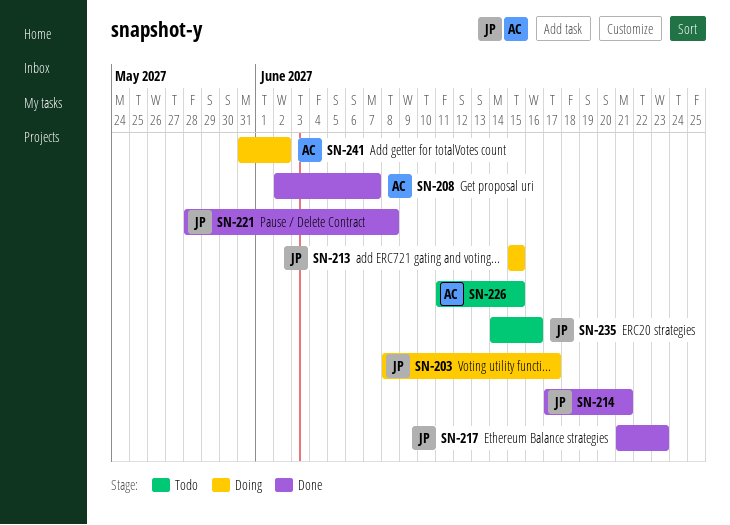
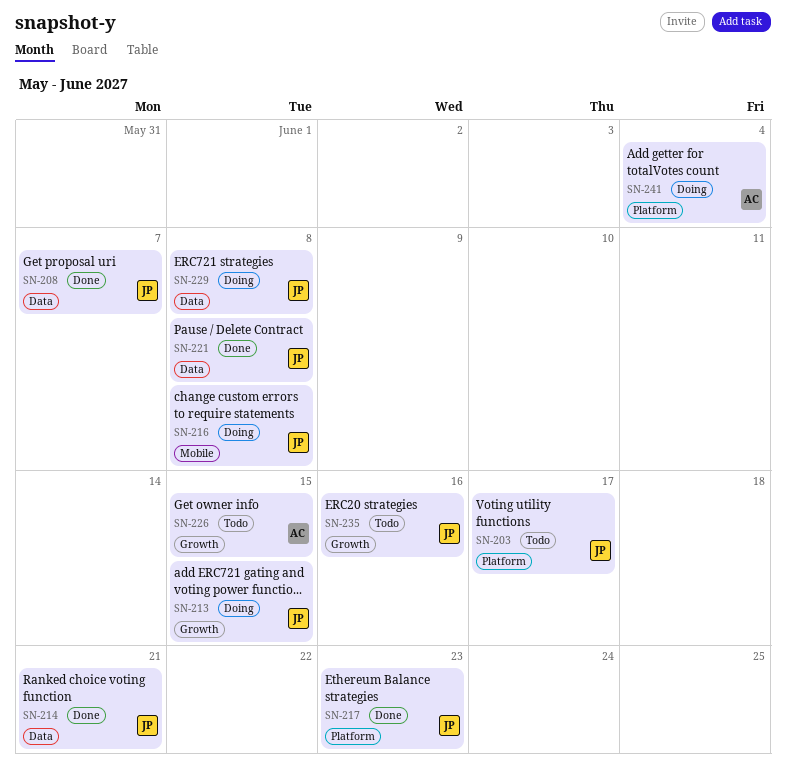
SN-203, status: Doing -> Todo
SN-208, owner: AC -> JP
SN-216: none -> present
SN-229: none -> present
SN-241, due: Jun 2 -> Jun 4

